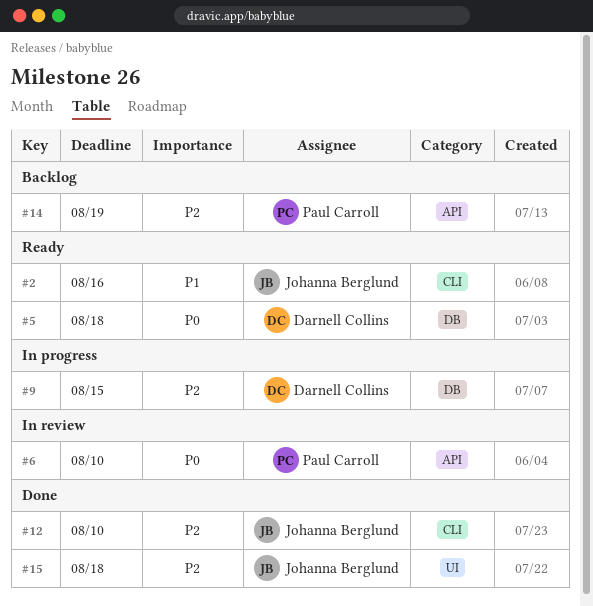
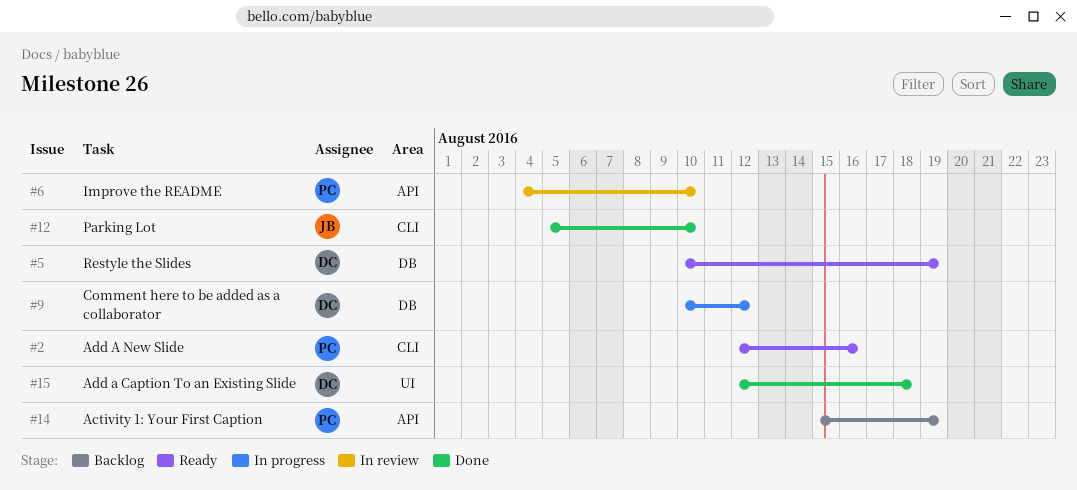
#2, owner: Johanna Berglund -> Paul Carroll
#5, due: Aug 18 -> Aug 19
#9, due: Aug 15 -> Aug 12
#15, owner: Johanna Berglund -> Darnell Collins

